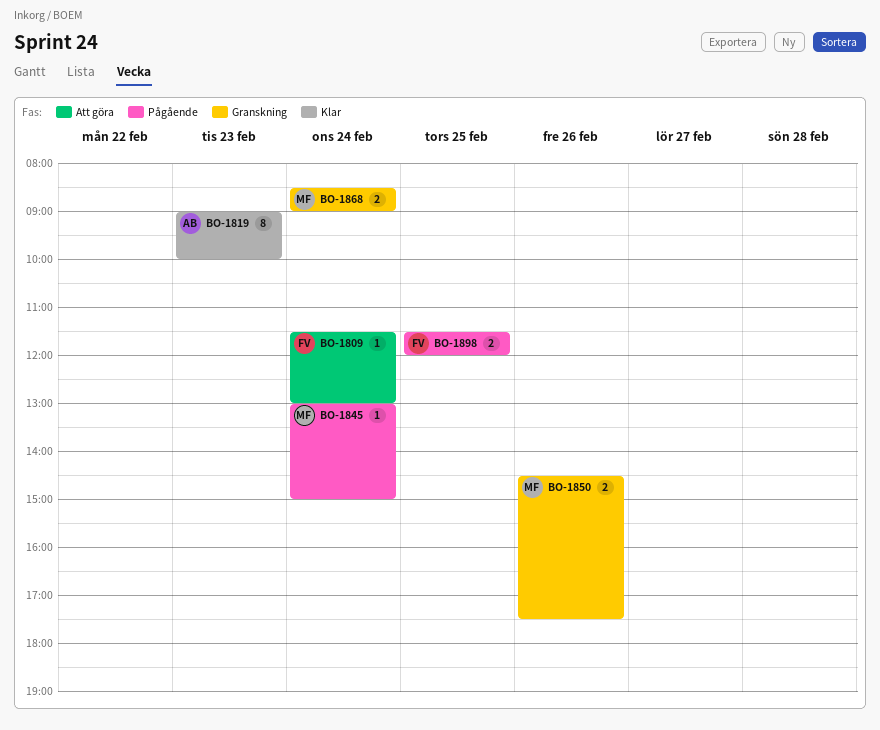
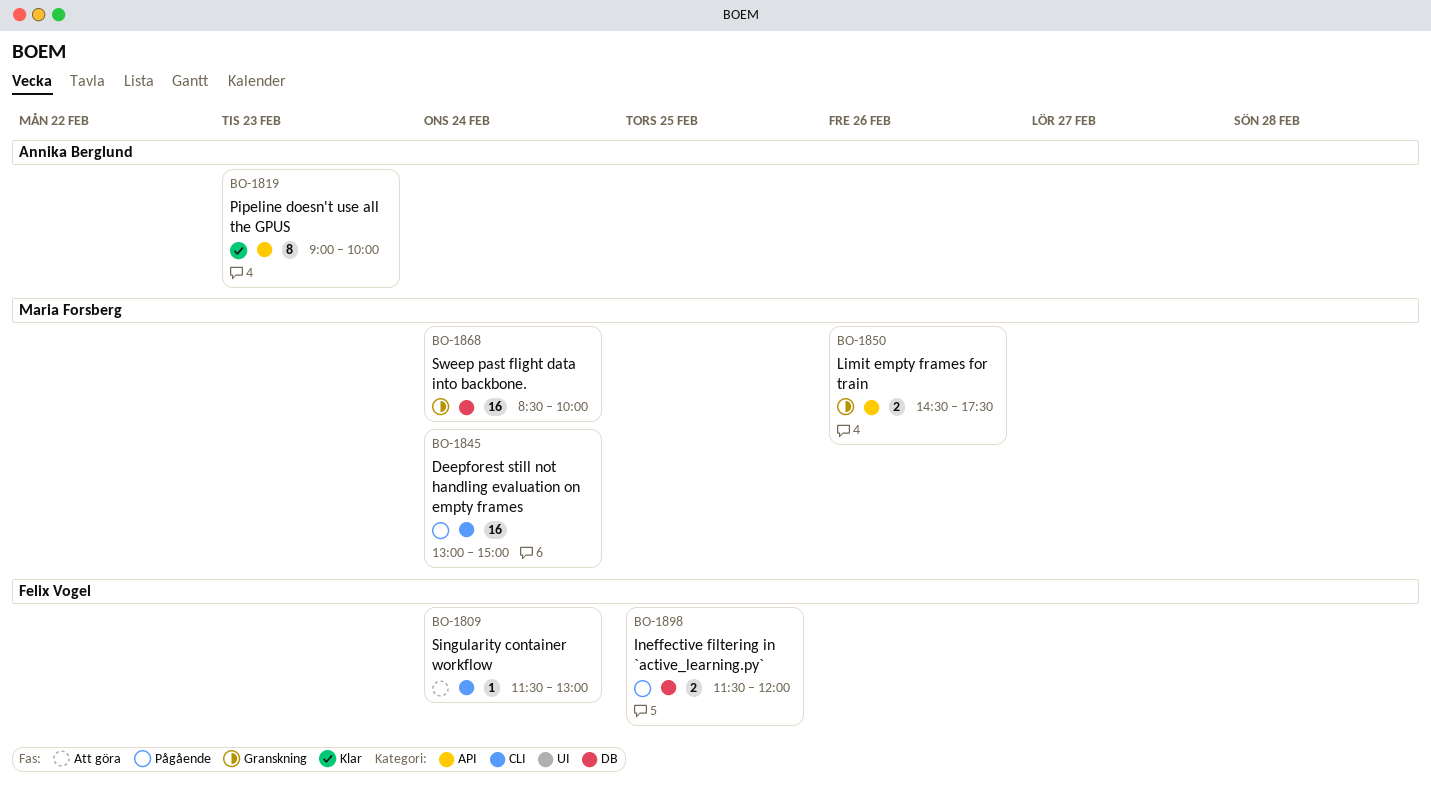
BO-1845, estimate: 1 -> 16
BO-1868, estimate: 2 -> 16
BO-1868, ends: 09:00 -> 10:00

